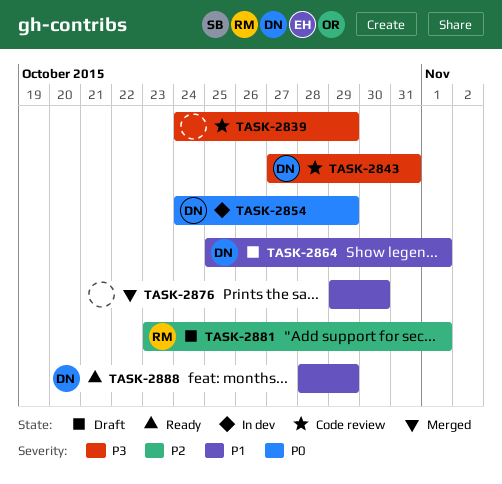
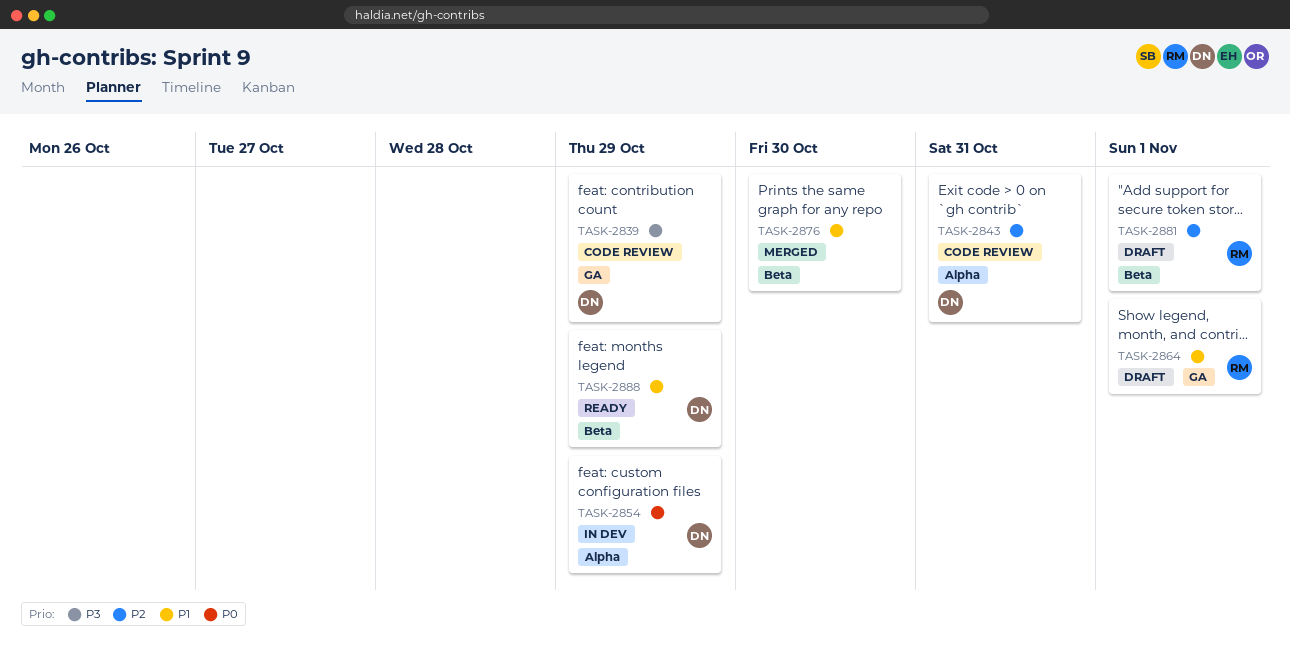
TASK-2839, owner: none -> DN
TASK-2843, priority: P3 -> P2
TASK-2864, owner: DN -> RM

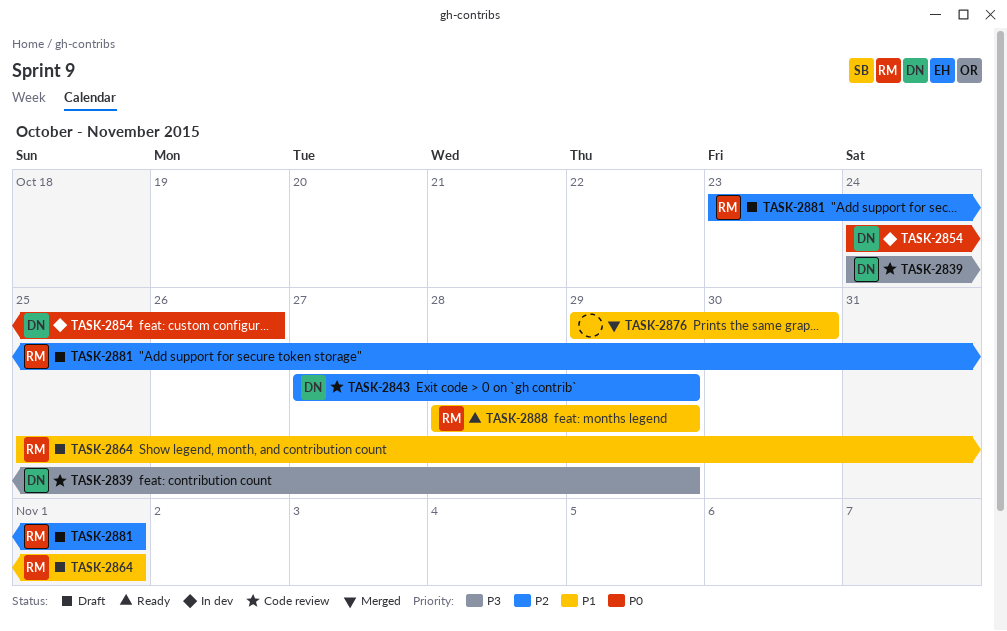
TASK-2843, due: Oct 31 -> Oct 29
TASK-2854, due: Oct 29 -> Oct 26
TASK-2888, owner: DN -> RM

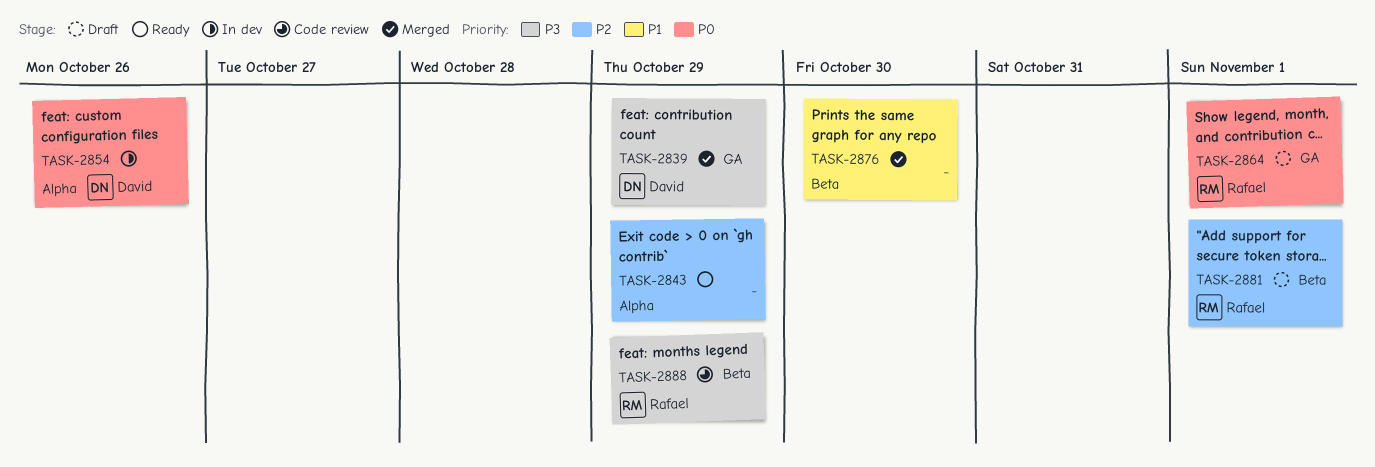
TASK-2839, status: Code review -> Merged
TASK-2843, status: Code review -> Ready
TASK-2843, owner: David -> none
TASK-2864, priority: P1 -> P0
TASK-2888, status: Ready -> Code review
TASK-2888, priority: P1 -> P3

